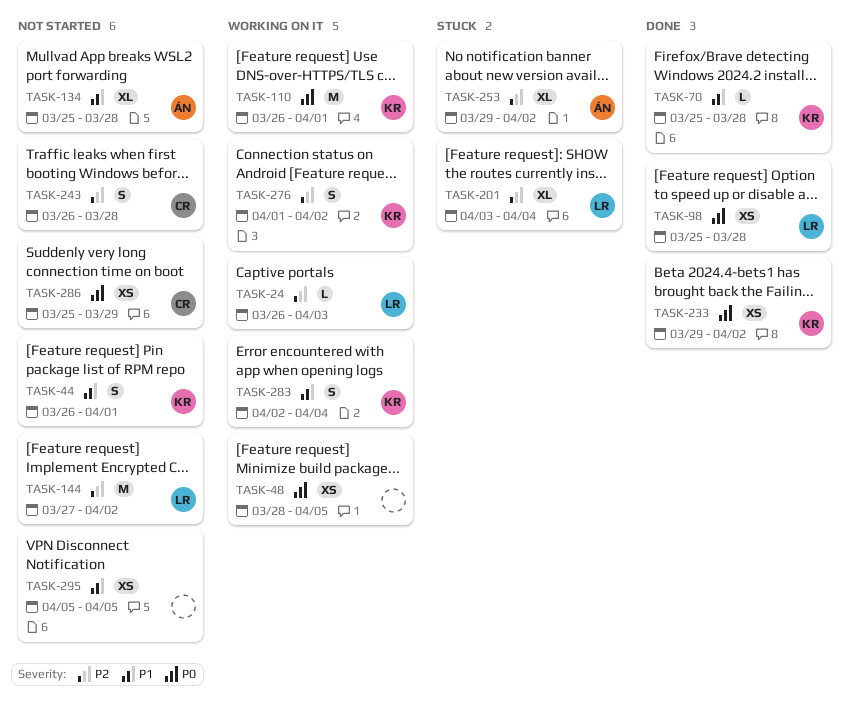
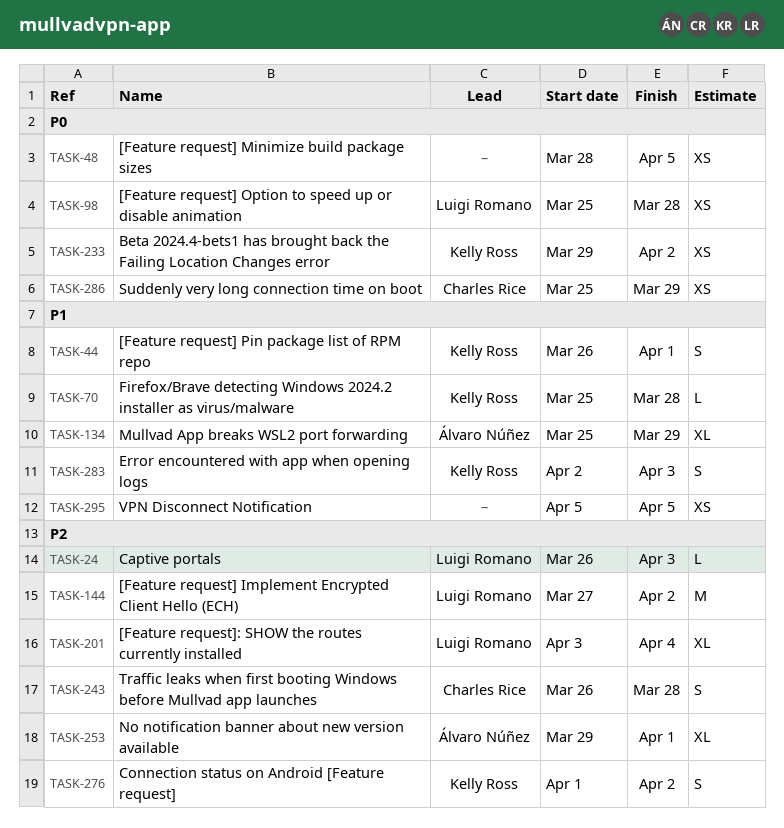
TASK-110: present -> none
TASK-134, due: Mar 28 -> Mar 29
TASK-253, due: Apr 2 -> Apr 1
TASK-283, due: Apr 4 -> Apr 3

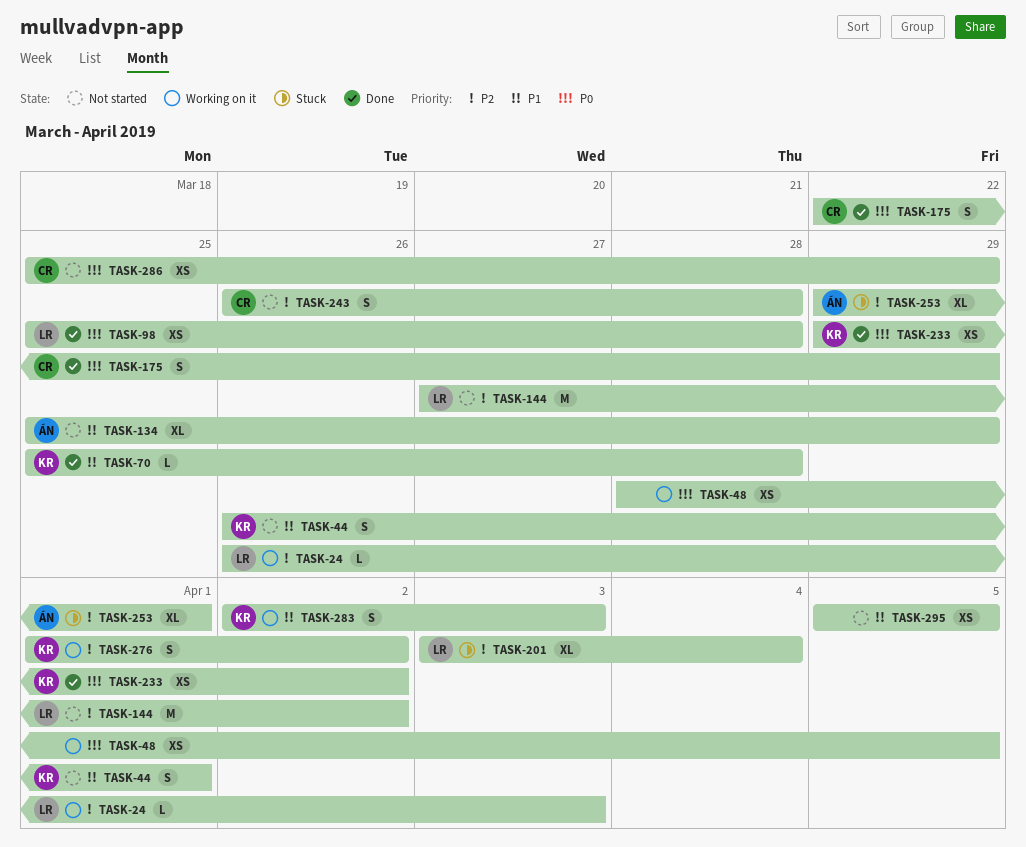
TASK-175: none -> present

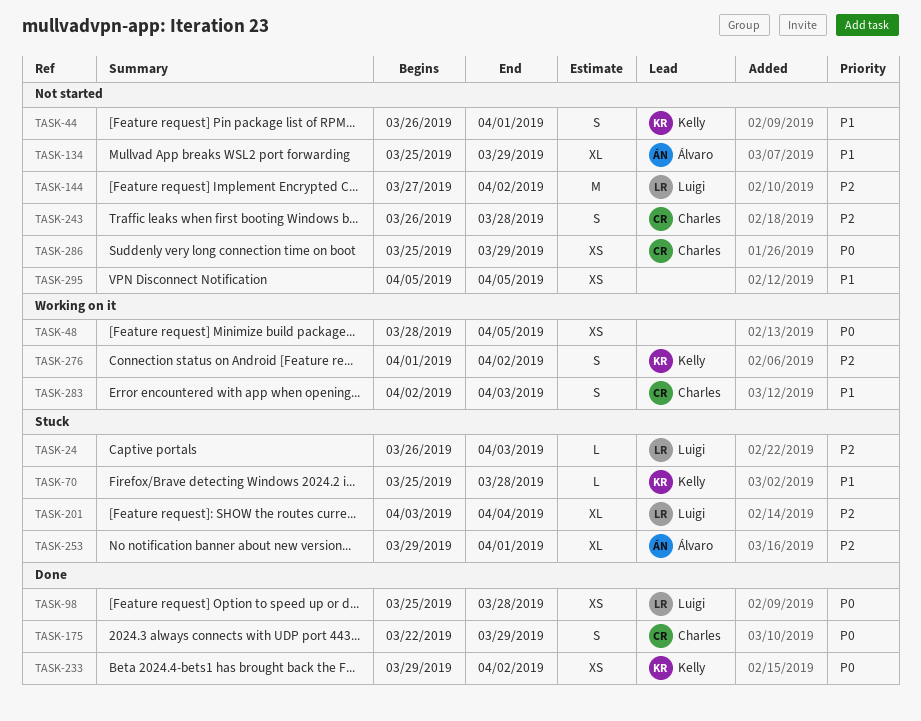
TASK-24, status: Working on it -> Stuck
TASK-70, status: Done -> Stuck
TASK-283, owner: Kelly -> Charles

